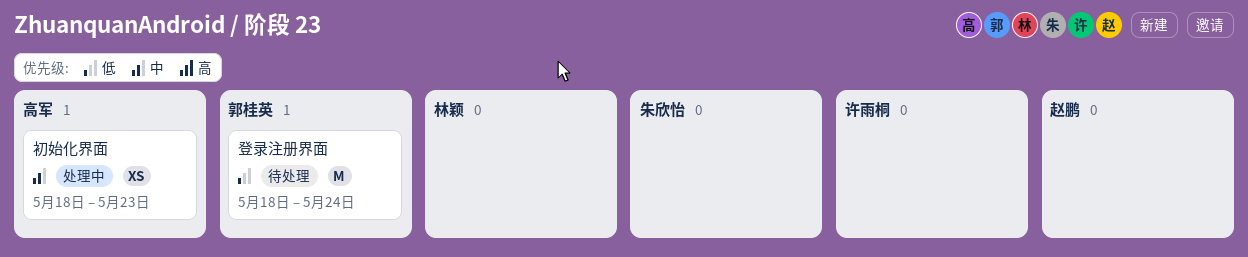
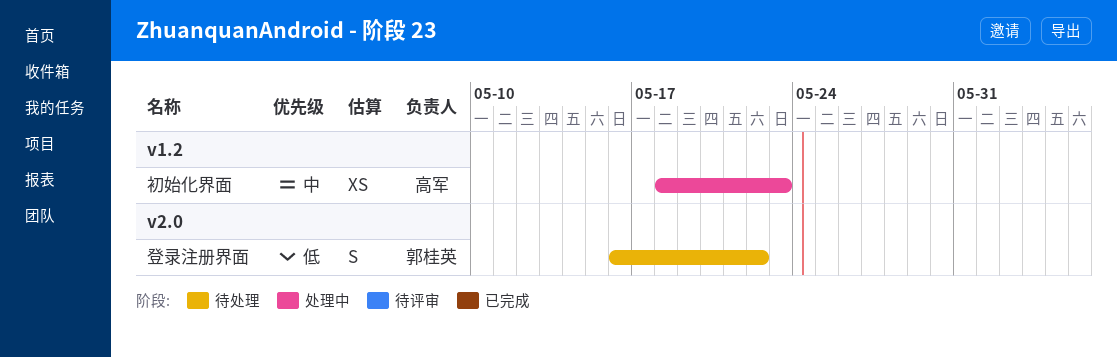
登录注册界面, estimate: M -> S
登录注册界面, start: May 18 -> May 16
登录注册界面, due: May 24 -> May 22

